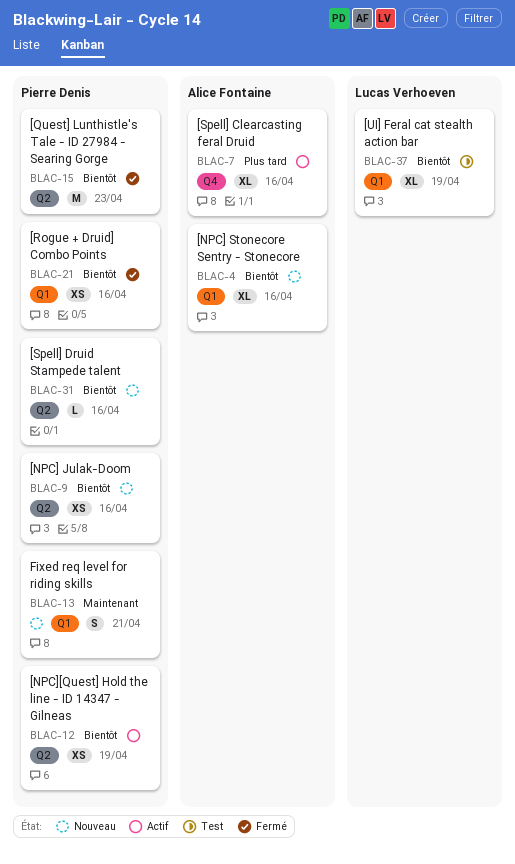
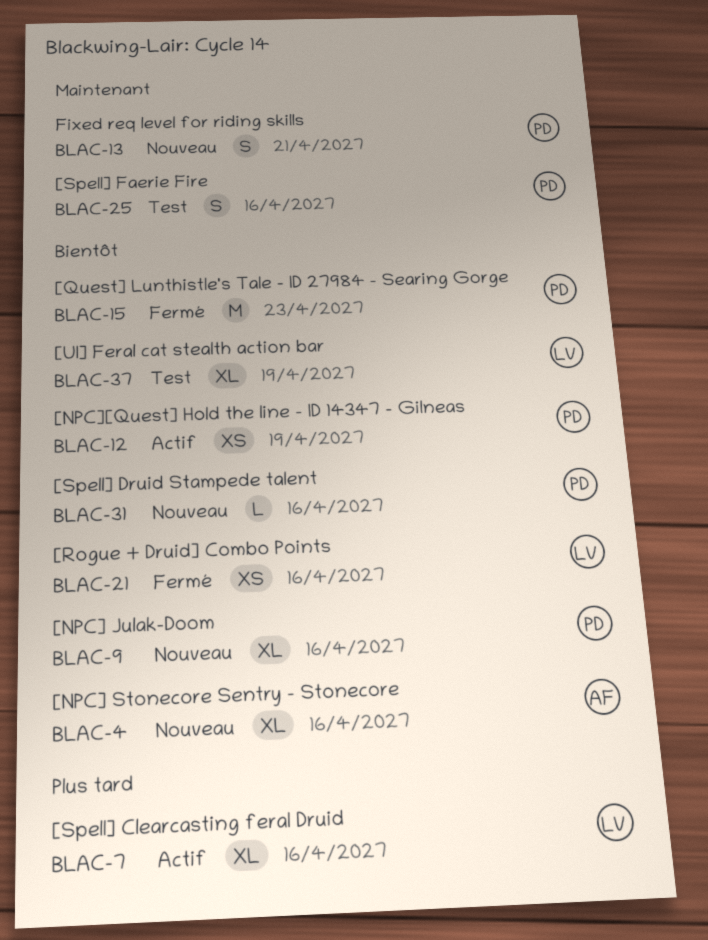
BLAC-7, owner: Alice Fontaine -> Lucas Verhoeven
BLAC-9, estimate: XS -> XL
BLAC-21, owner: Pierre Denis -> Lucas Verhoeven
BLAC-25: none -> present

